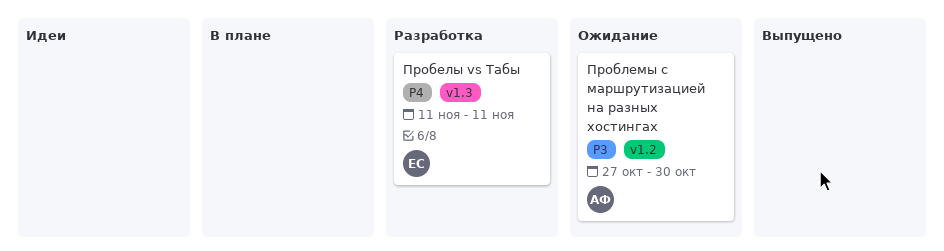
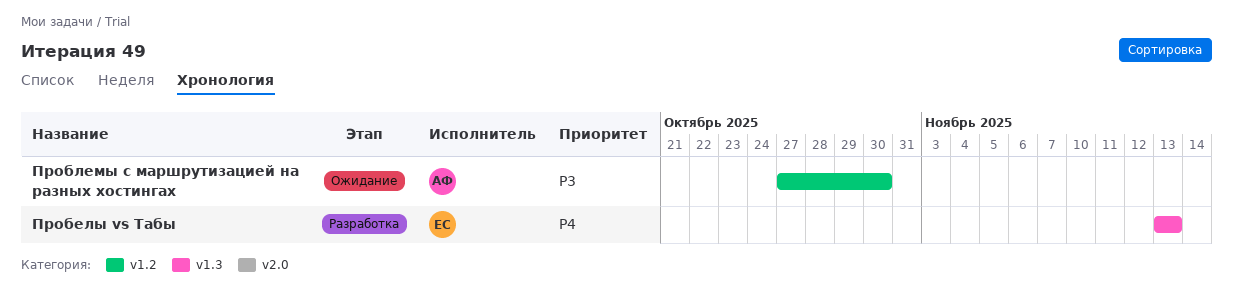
Пробелы vs Табы, start: Nov 11 -> Nov 13
Пробелы vs Табы, due: Nov 11 -> Nov 13

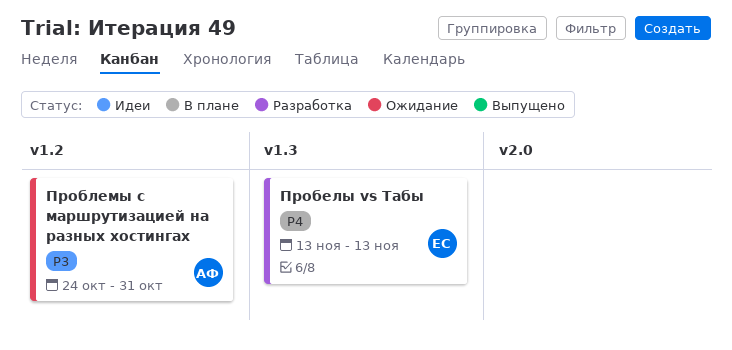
Проблемы с маршрутизацией на разных хостингах, start: Oct 27 -> Oct 24
Проблемы с маршрутизацией на разных хостингах, due: Oct 30 -> Oct 31

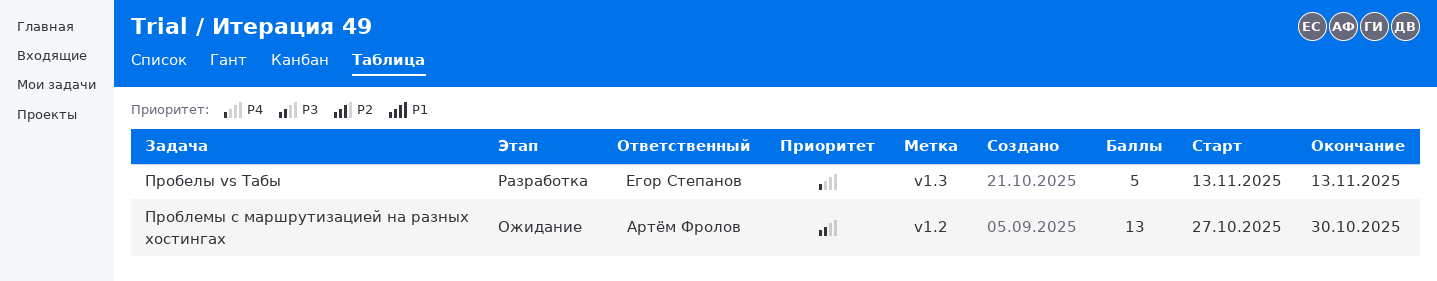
Проблемы с маршрутизацией на разных хостингах, start: Oct 24 -> Oct 27
Проблемы с маршрутизацией на разных хостингах, due: Oct 31 -> Oct 30

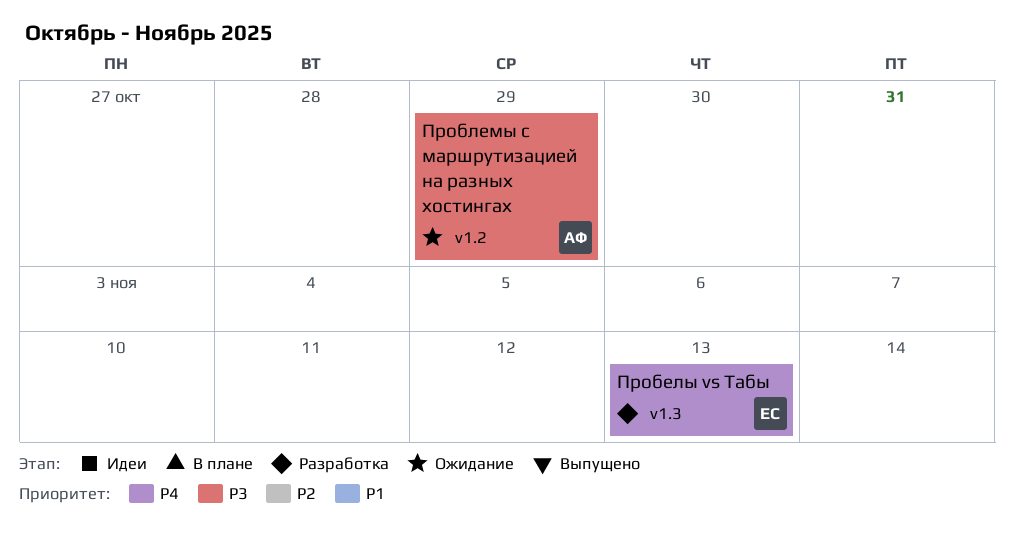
Проблемы с маршрутизацией на разных хостингах, due: Oct 30 -> Oct 29

